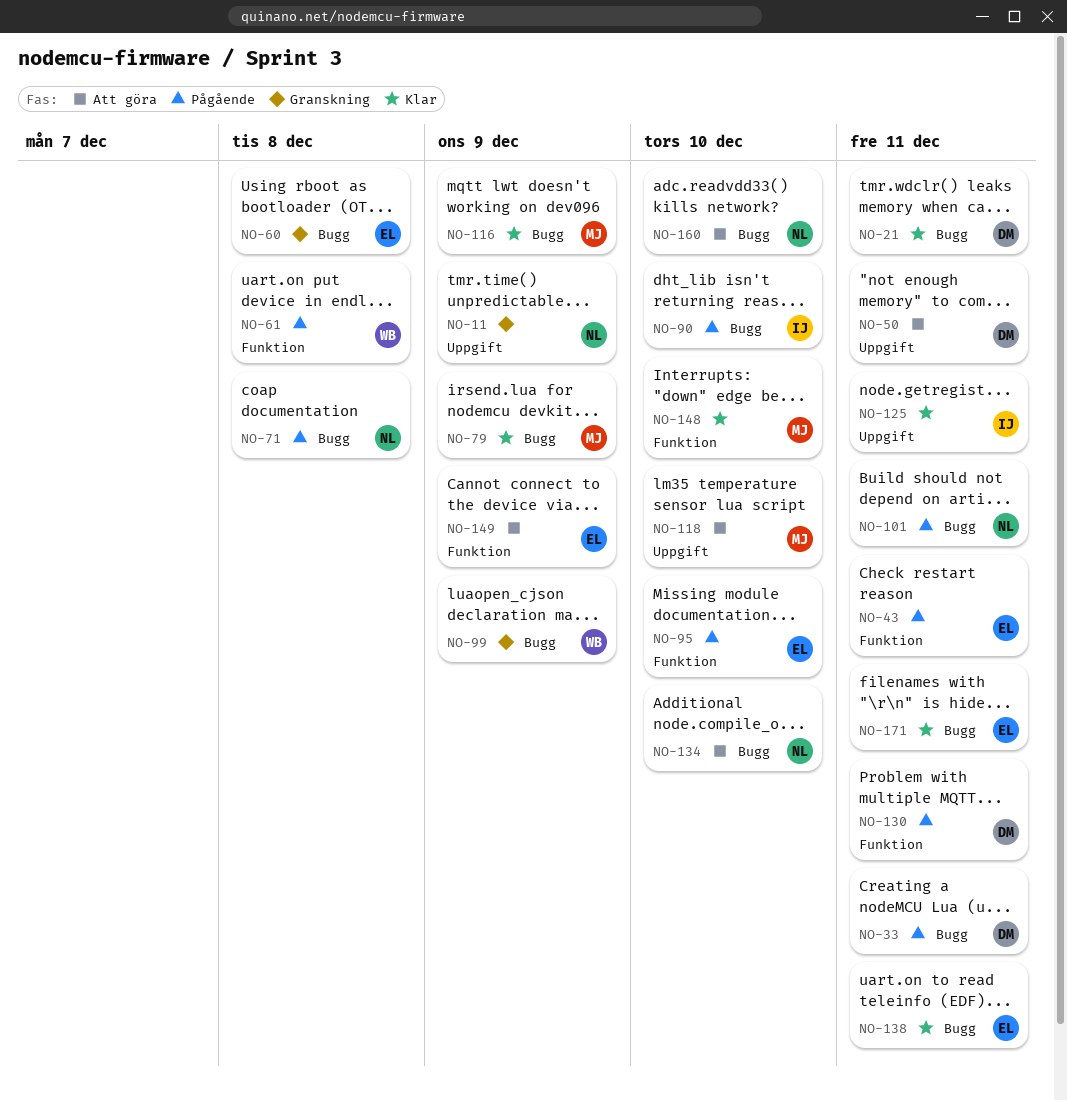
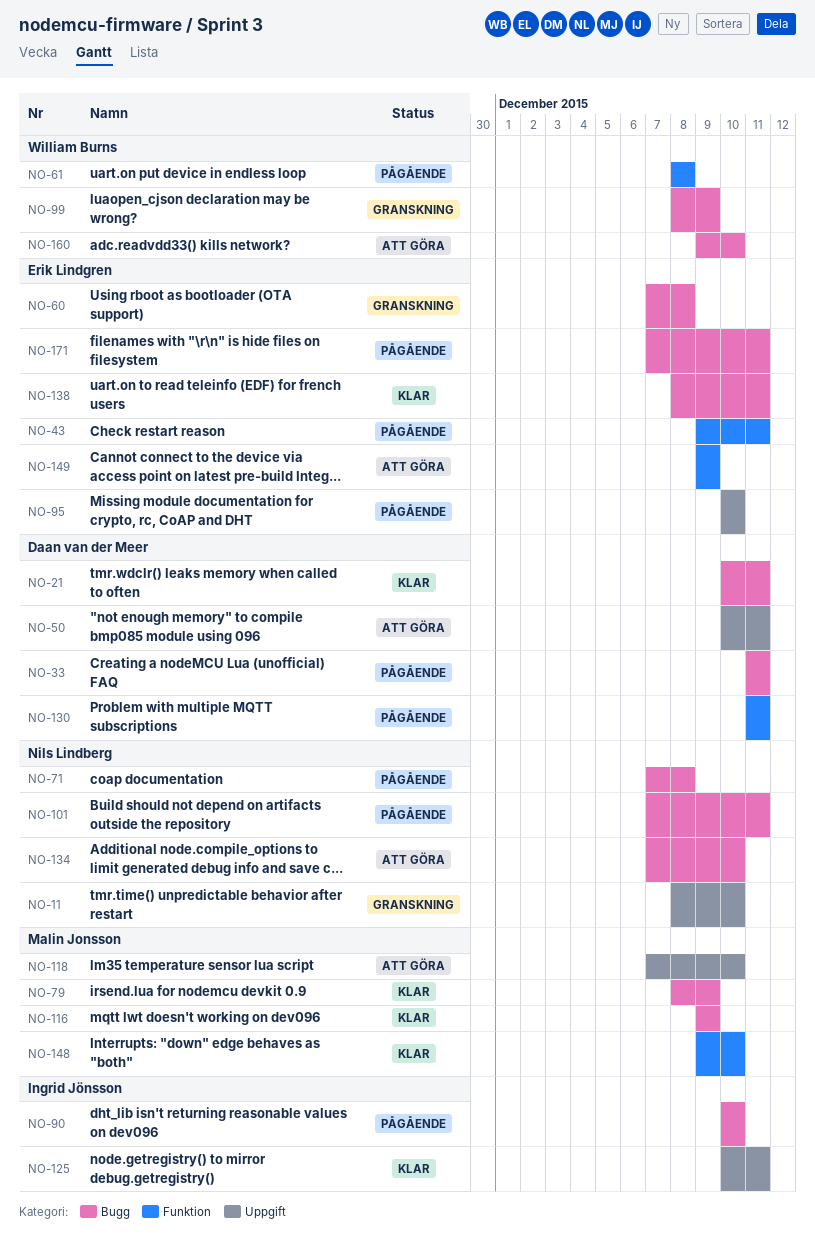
NO-11, due: Dec 9 -> Dec 10
NO-95, label: Funktion -> Uppgift
NO-160, owner: Nils Lindberg -> William Burns
NO-171, status: Klar -> Pågående

